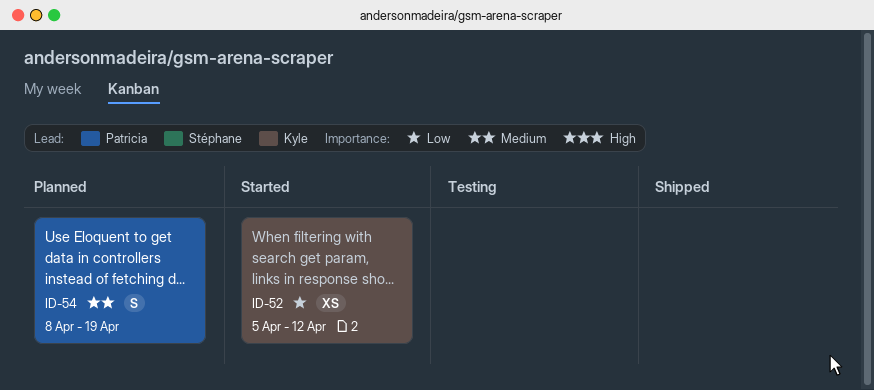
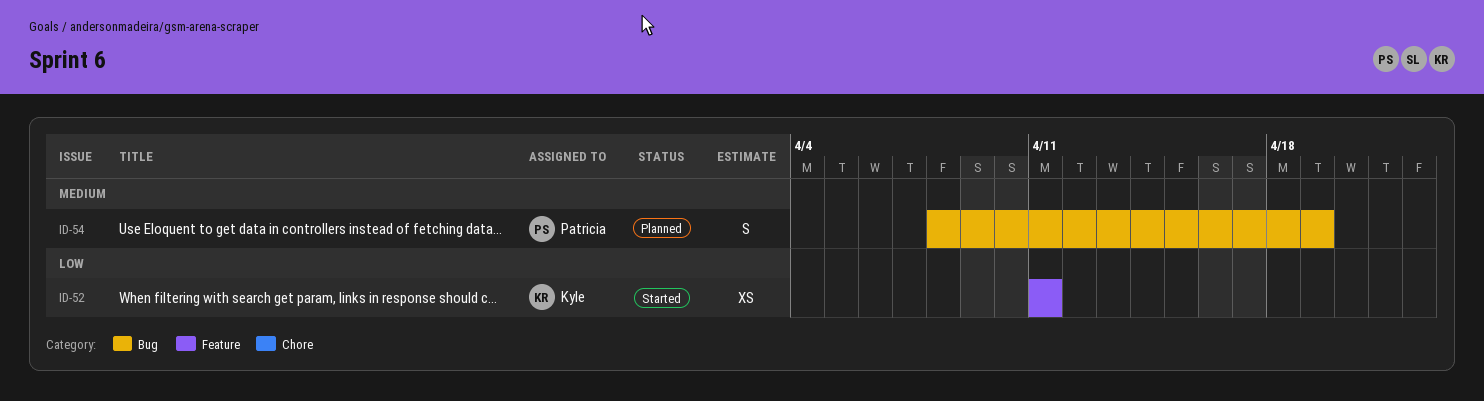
ID-52, start: Apr 5 -> Apr 11
ID-52, due: Apr 12 -> Apr 11

